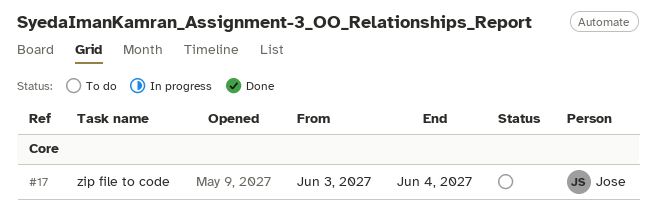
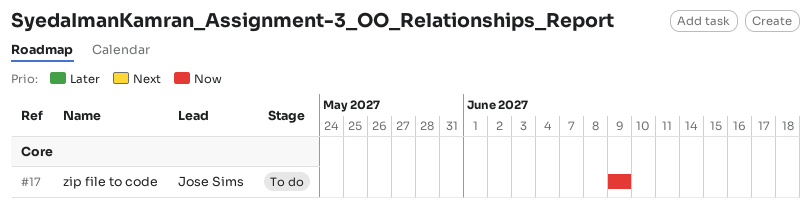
#17, start: Jun 3 -> Jun 9
#17, due: Jun 4 -> Jun 9

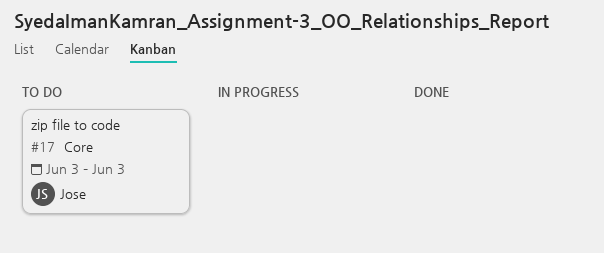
#17, start: Jun 9 -> Jun 3
#17, due: Jun 9 -> Jun 3

